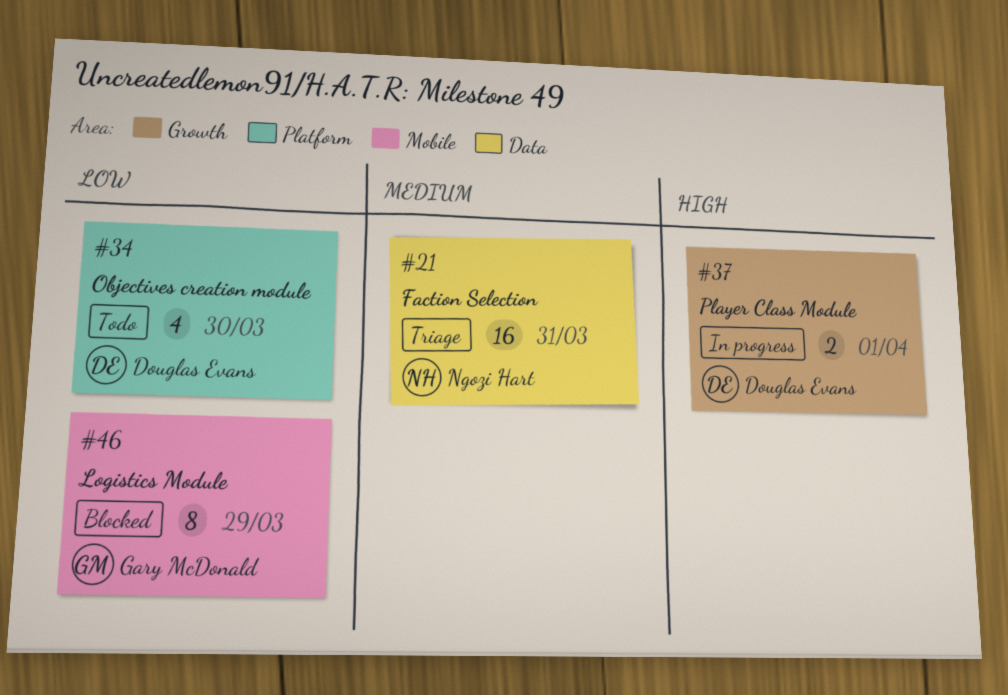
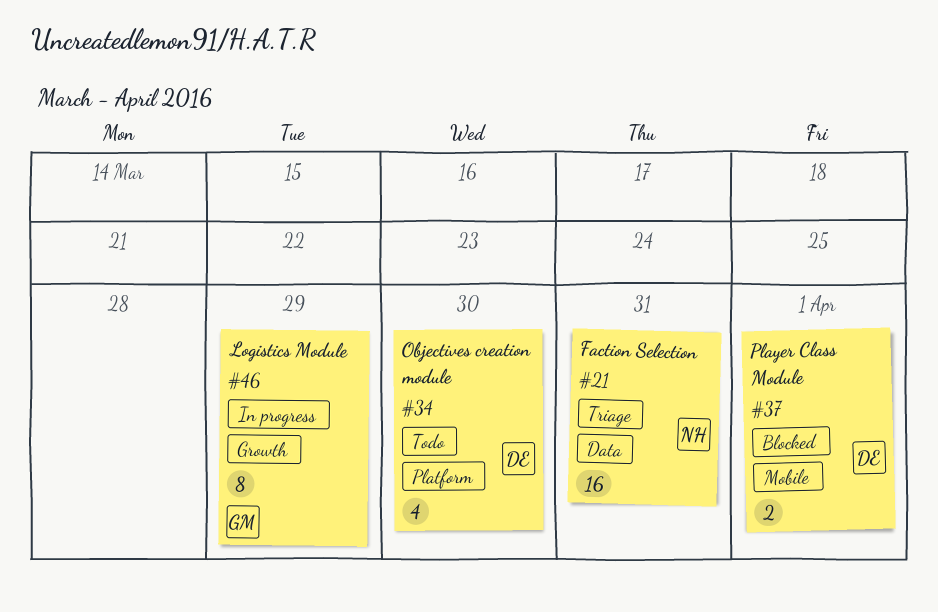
#37, status: In progress -> Blocked
#37, label: Growth -> Mobile
#46, status: Blocked -> In progress
#46, label: Mobile -> Growth

